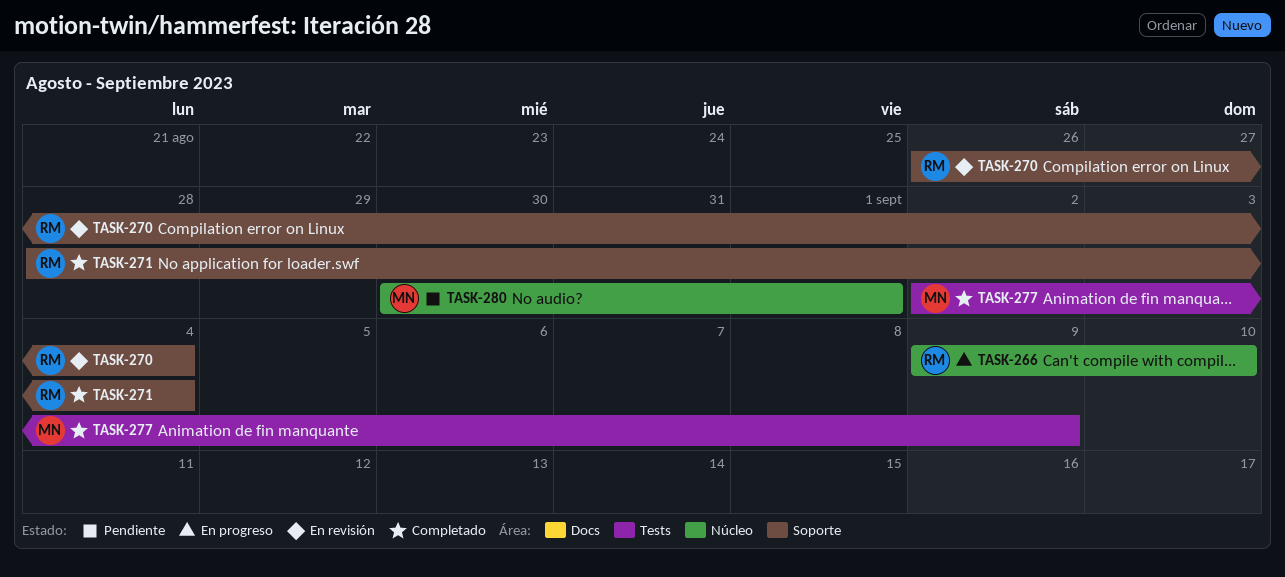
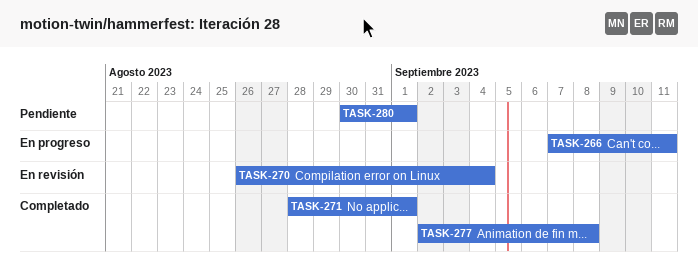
TASK-266, start: Sep 9 -> Sep 7
TASK-266, due: Sep 10 -> Sep 11
TASK-271, due: Sep 4 -> Sep 1
TASK-277, due: Sep 9 -> Sep 8

